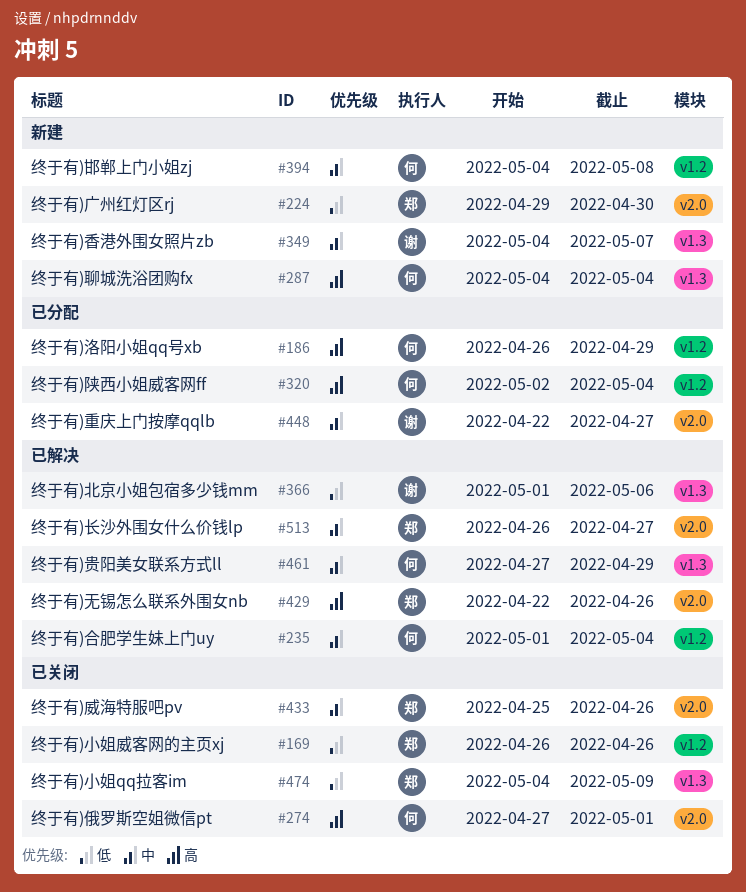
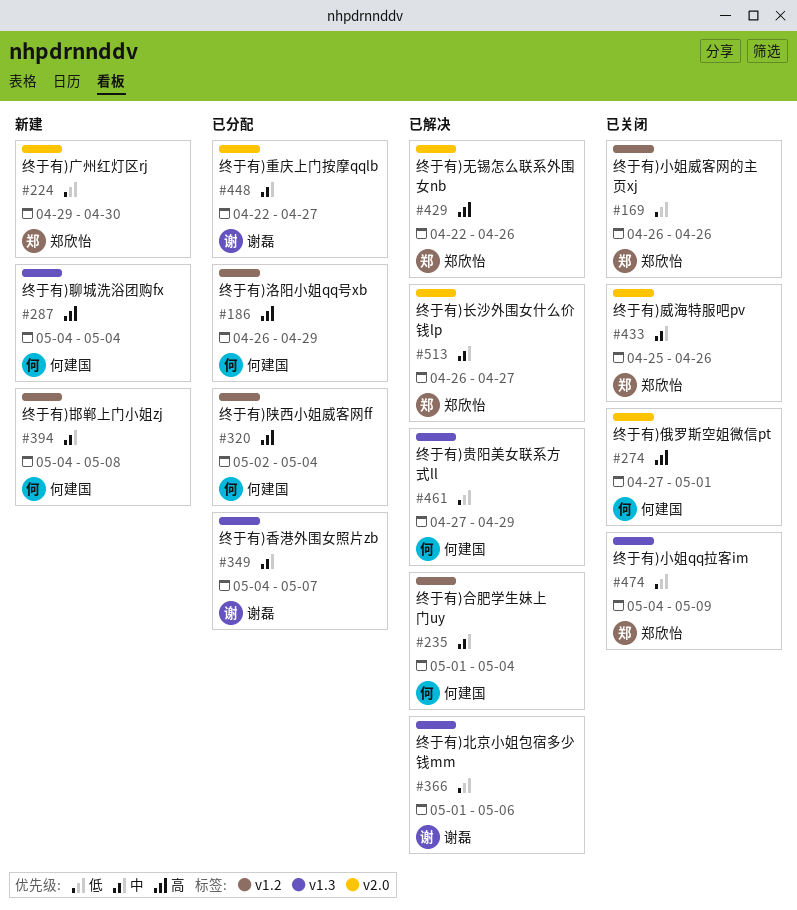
#349, status: 新建 -> 已分配
#461, priority: 中 -> 低

